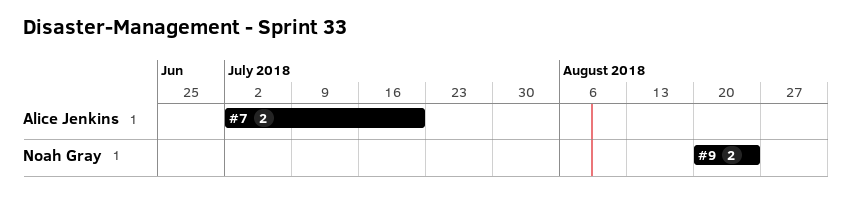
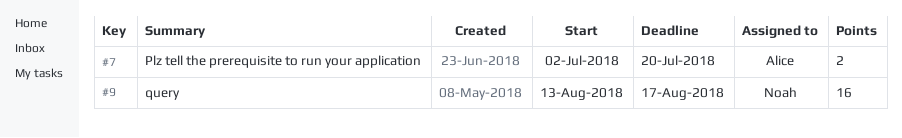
#9, estimate: 2 -> 16
#9, start: Aug 20 -> Aug 13
#9, due: Aug 24 -> Aug 17

